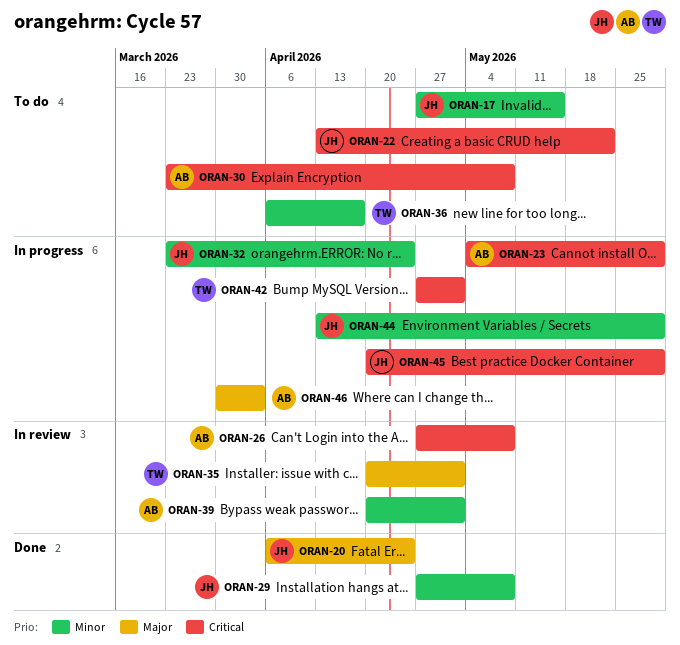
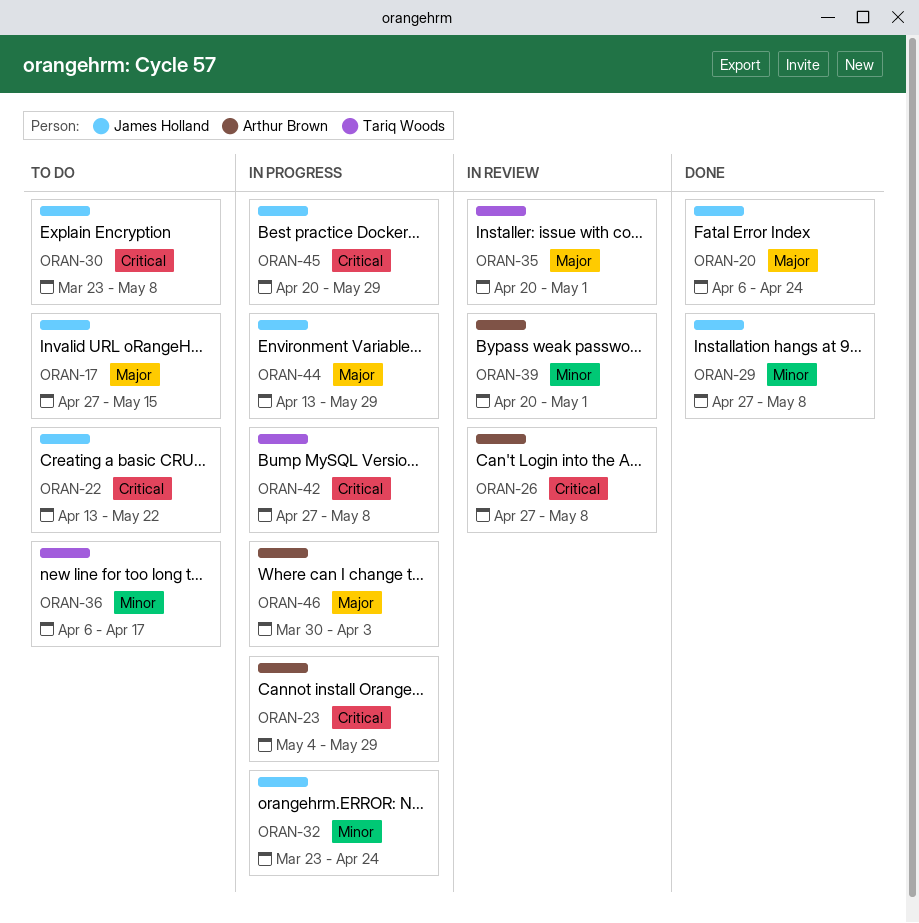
ORAN-17, priority: Minor -> Major
ORAN-30, owner: Arthur Brown -> James Holland
ORAN-42, due: May 1 -> May 8
ORAN-44, priority: Minor -> Major

